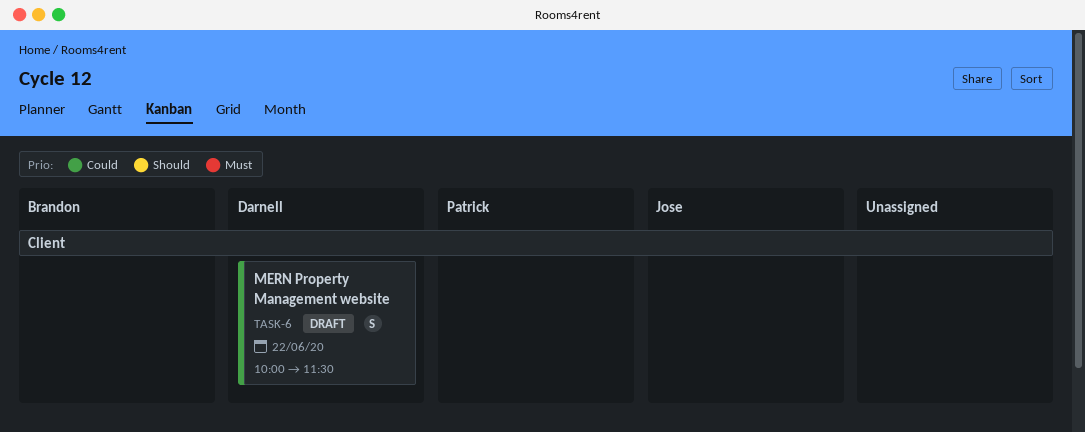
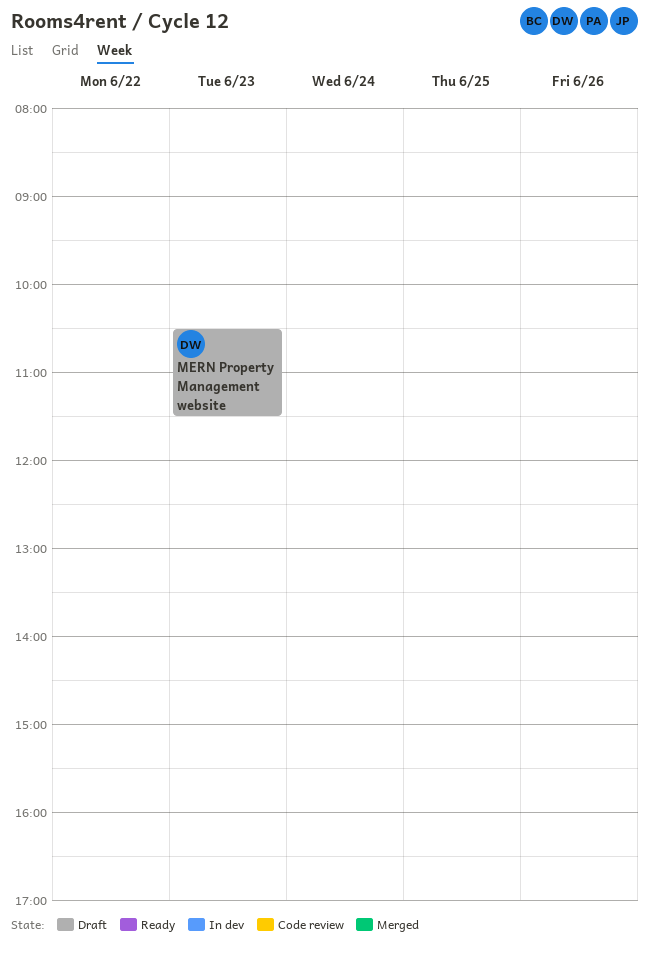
MERN Property Management website, day: Jun 22 -> Jun 23
MERN Property Management website, begins: 10:00 -> 10:30

